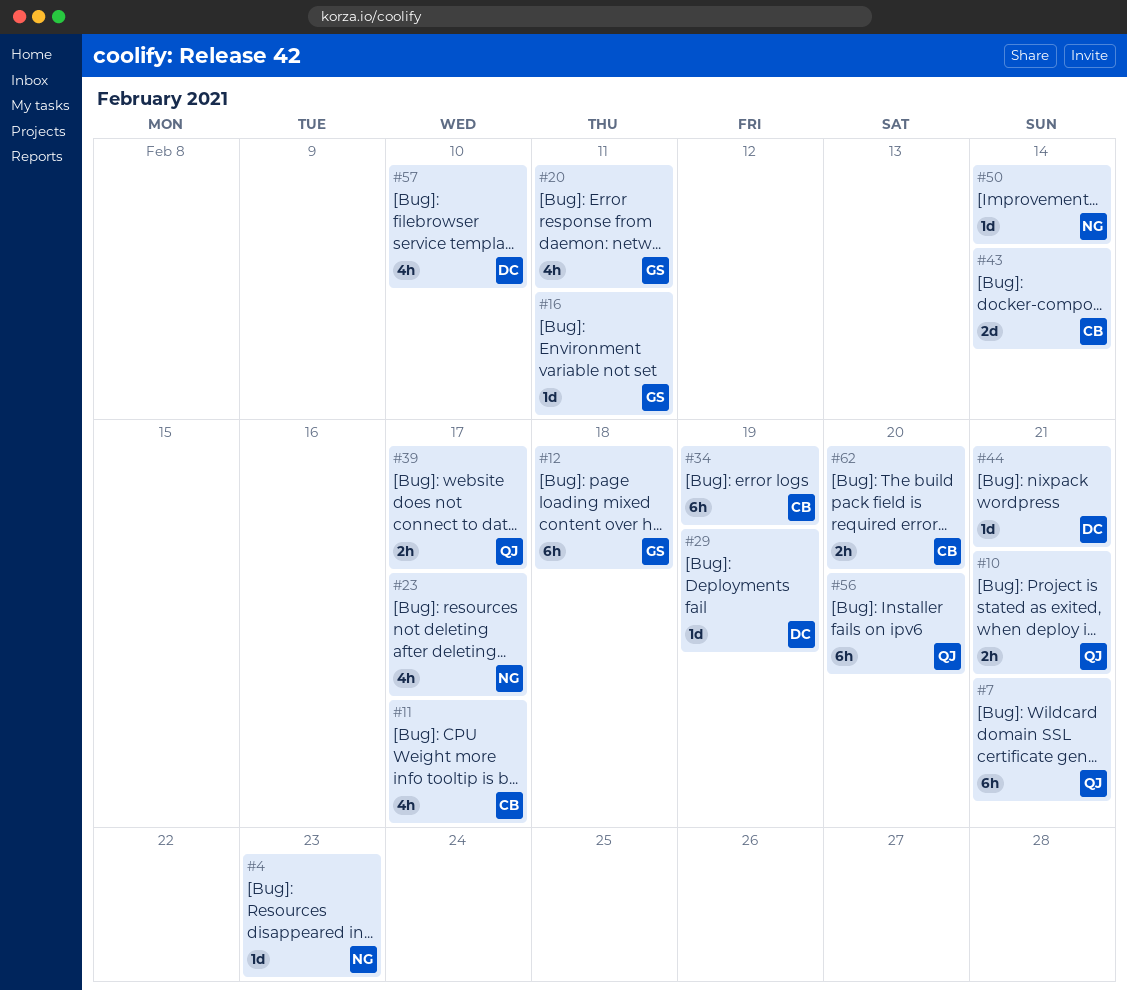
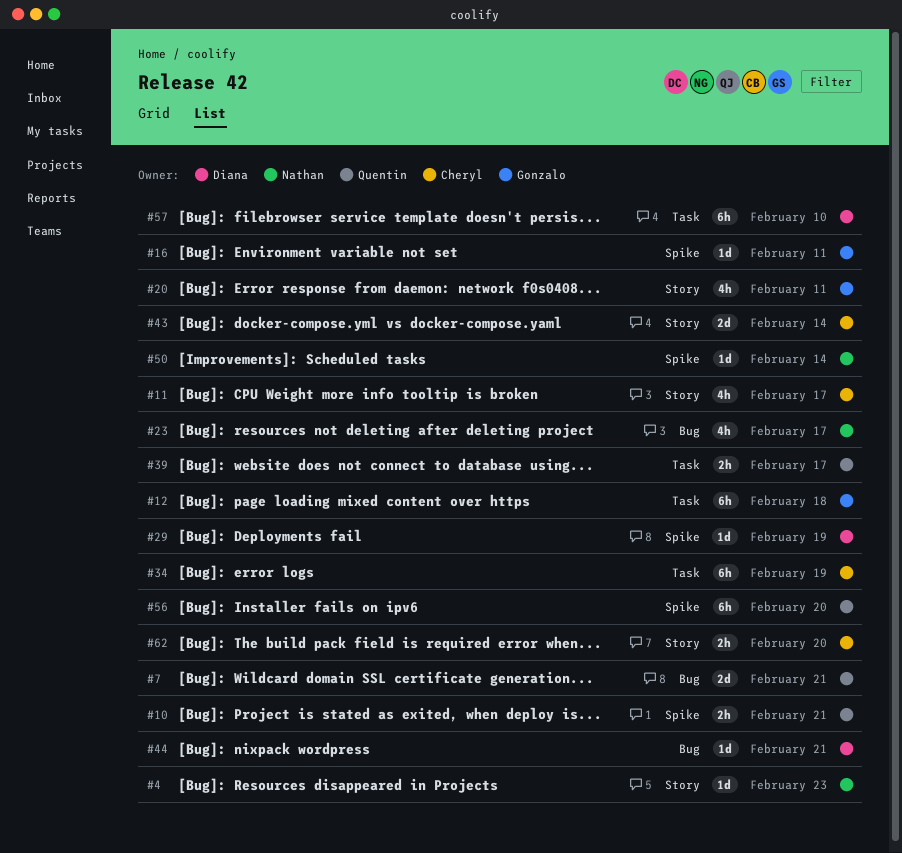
#7, estimate: 6h -> 2d
#57, estimate: 4h -> 6h

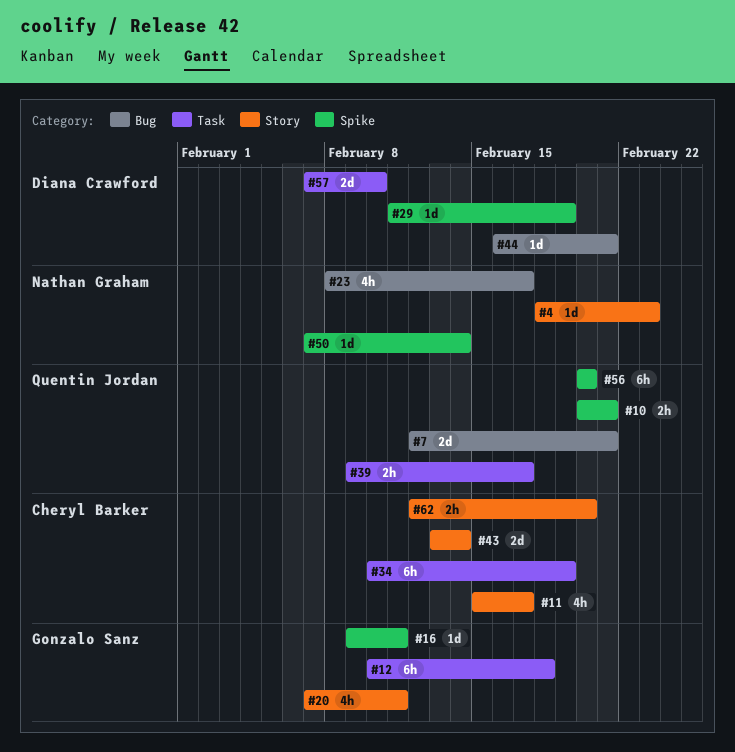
#57, estimate: 6h -> 2d

